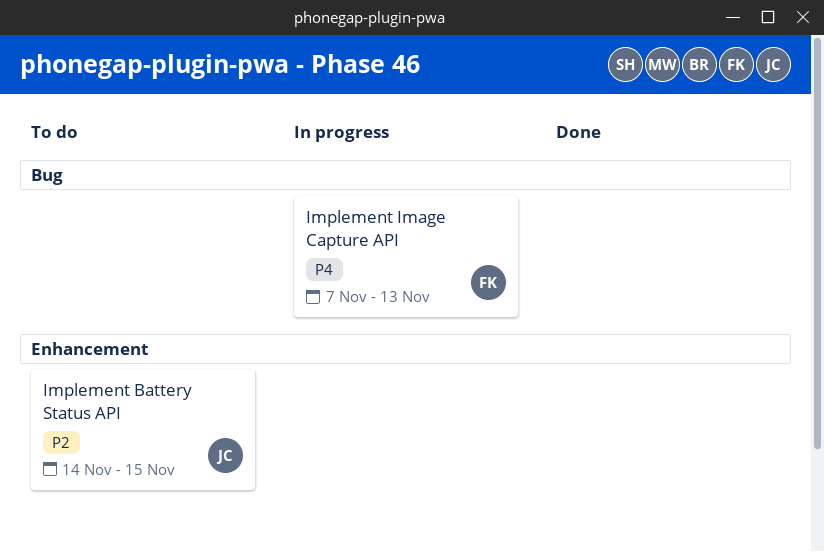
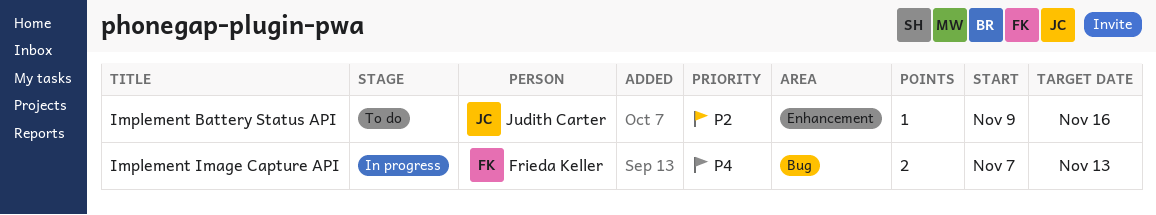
Implement Battery Status API, start: Nov 14 -> Nov 9
Implement Battery Status API, due: Nov 15 -> Nov 16

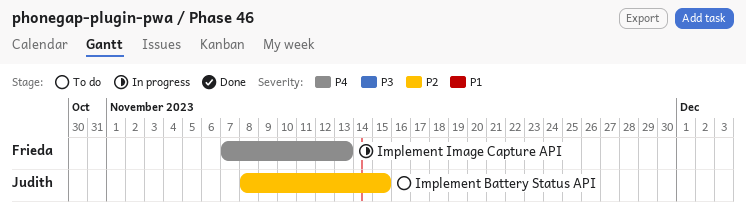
Implement Battery Status API, start: Nov 9 -> Nov 8
Implement Battery Status API, due: Nov 16 -> Nov 15

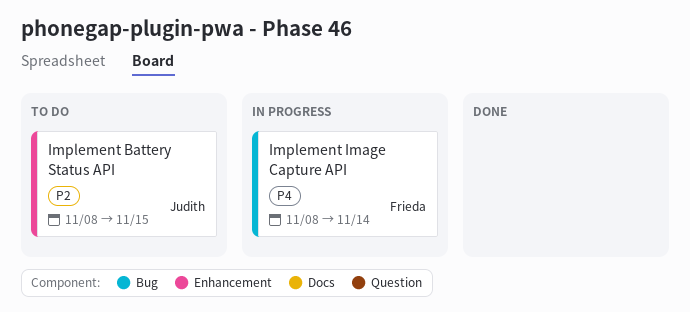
Implement Image Capture API, start: Nov 7 -> Nov 8
Implement Image Capture API, due: Nov 13 -> Nov 14

